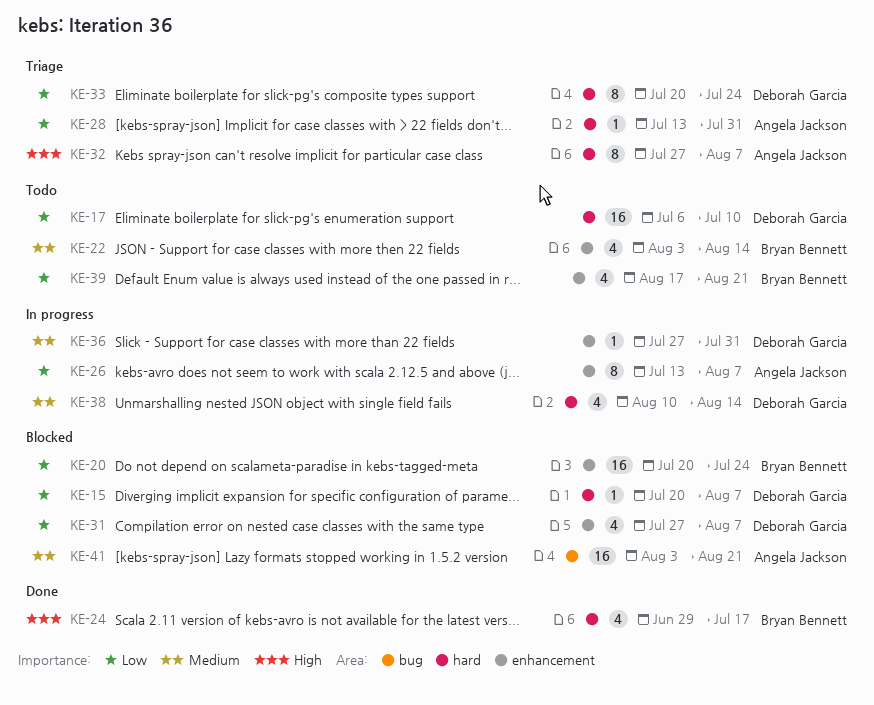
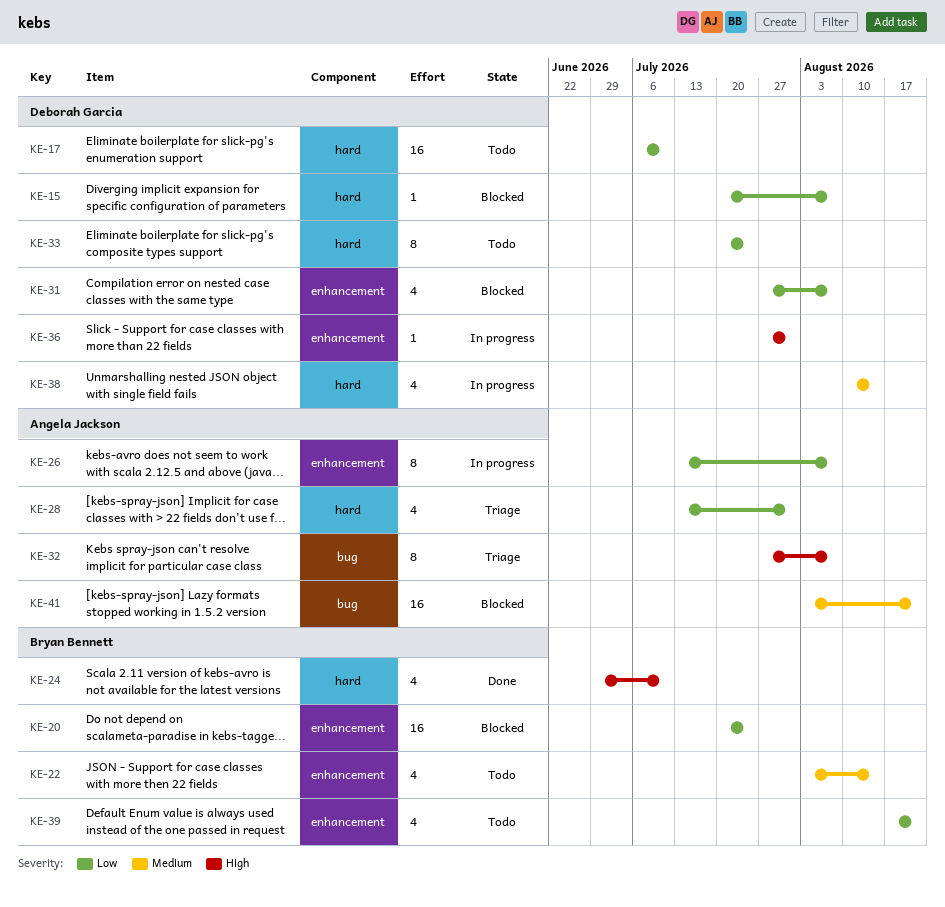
KE-24, due: Jul 17 -> Jul 10
KE-28, estimate: 1 -> 4
KE-32, label: hard -> bug
KE-33, status: Triage -> Todo
KE-36, priority: Medium -> High

